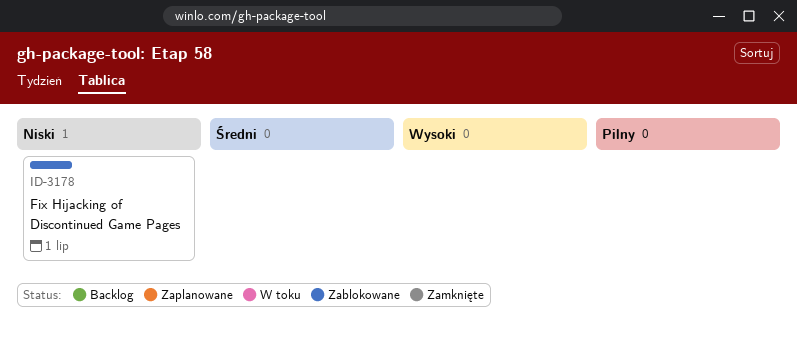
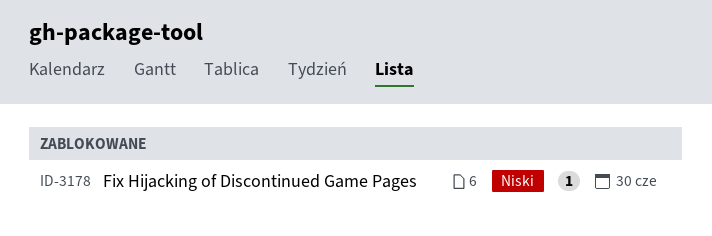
ID-3178, due: Jul 1 -> Jun 30

